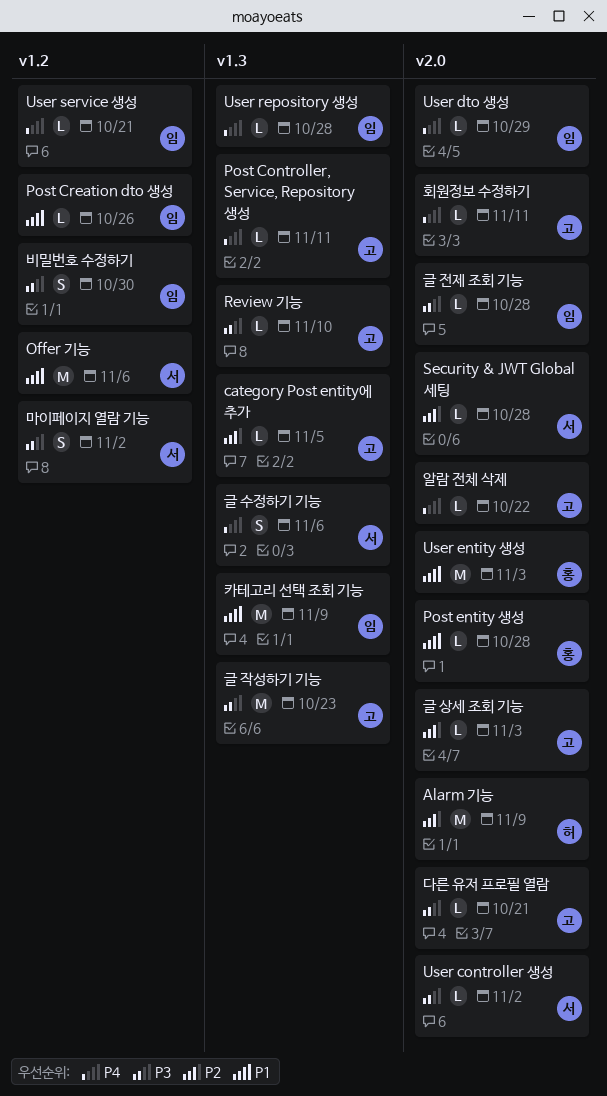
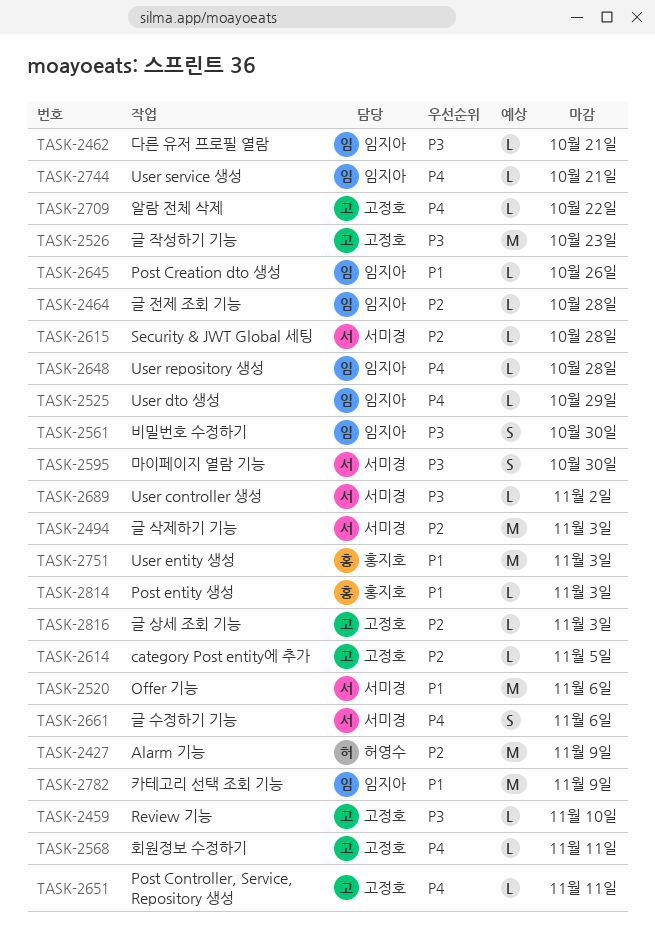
Post entity 생성, due: Oct 28 -> Nov 3
글 삭제하기 기능: none -> present
글 전제 조회 기능, priority: P3 -> P2
다른 유저 프로필 열람, owner: 고정호 -> 임지아
마이페이지 열람 기능, due: Nov 2 -> Oct 30

